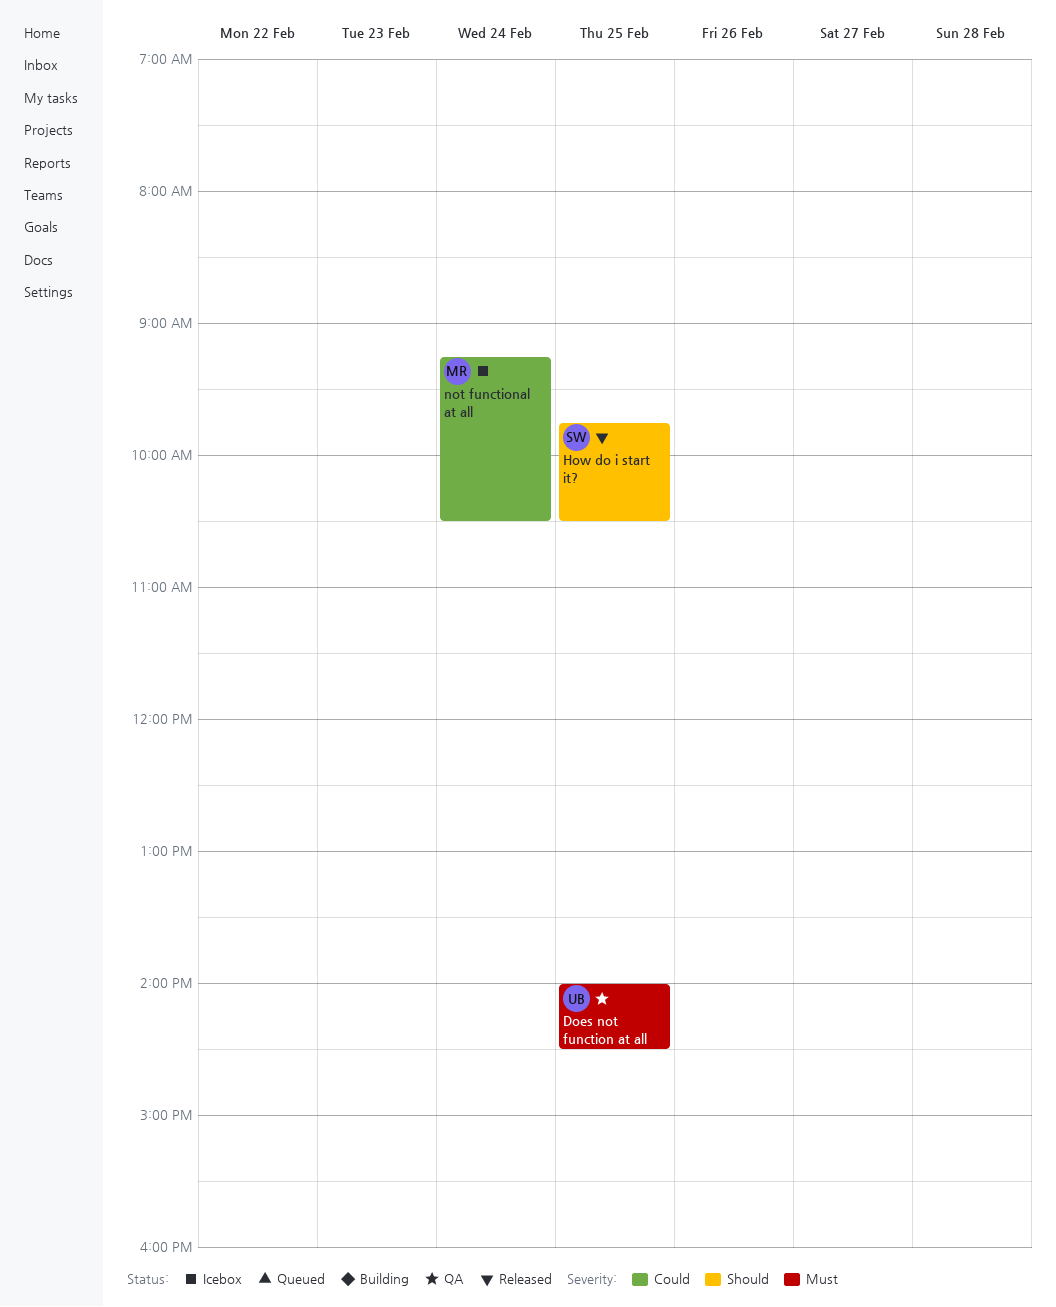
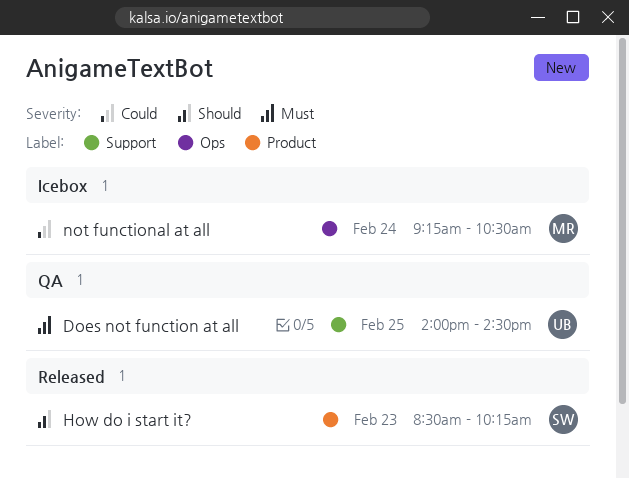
How do i start it?, day: Feb 25 -> Feb 23
How do i start it?, begins: 09:45 -> 08:30
How do i start it?, ends: 10:30 -> 10:15

